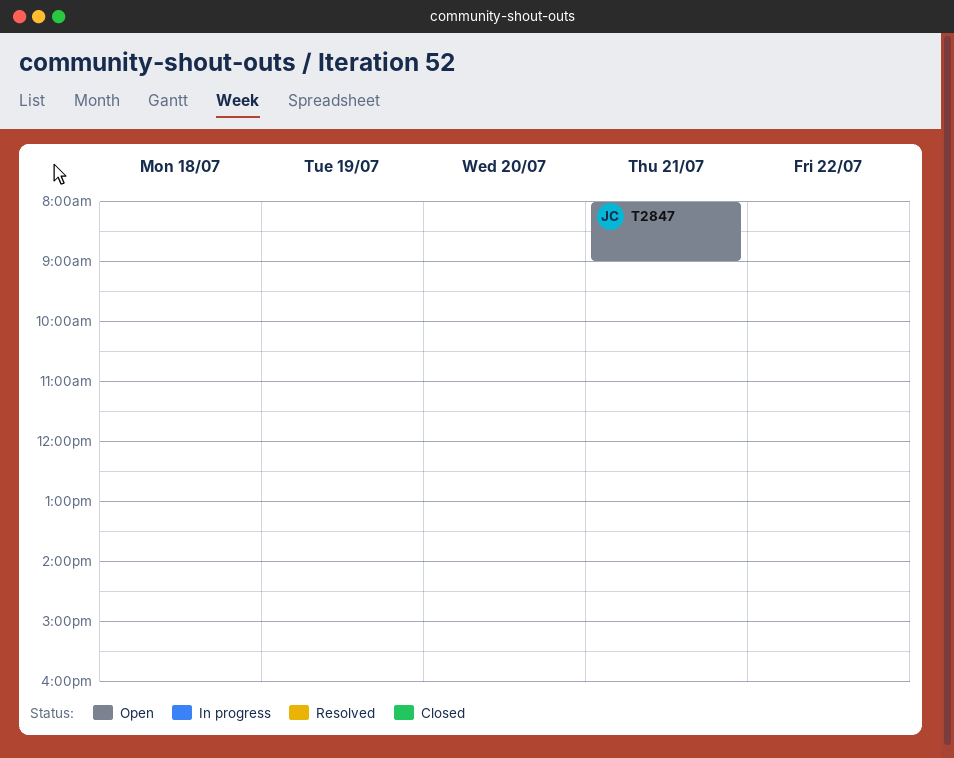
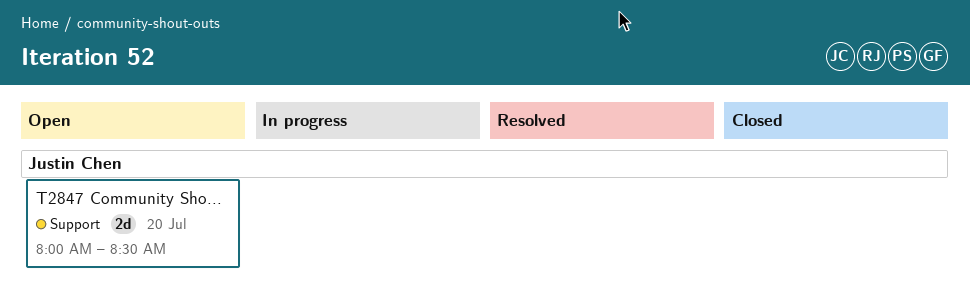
T2847, day: Jul 21 -> Jul 20
T2847, ends: 09:00 -> 08:30

